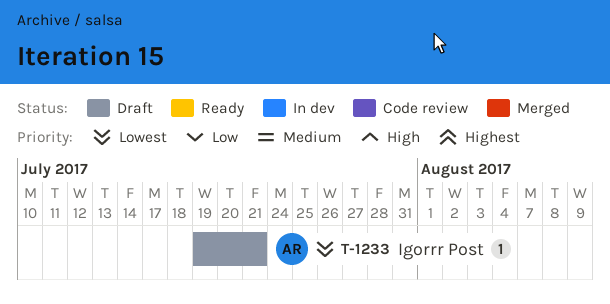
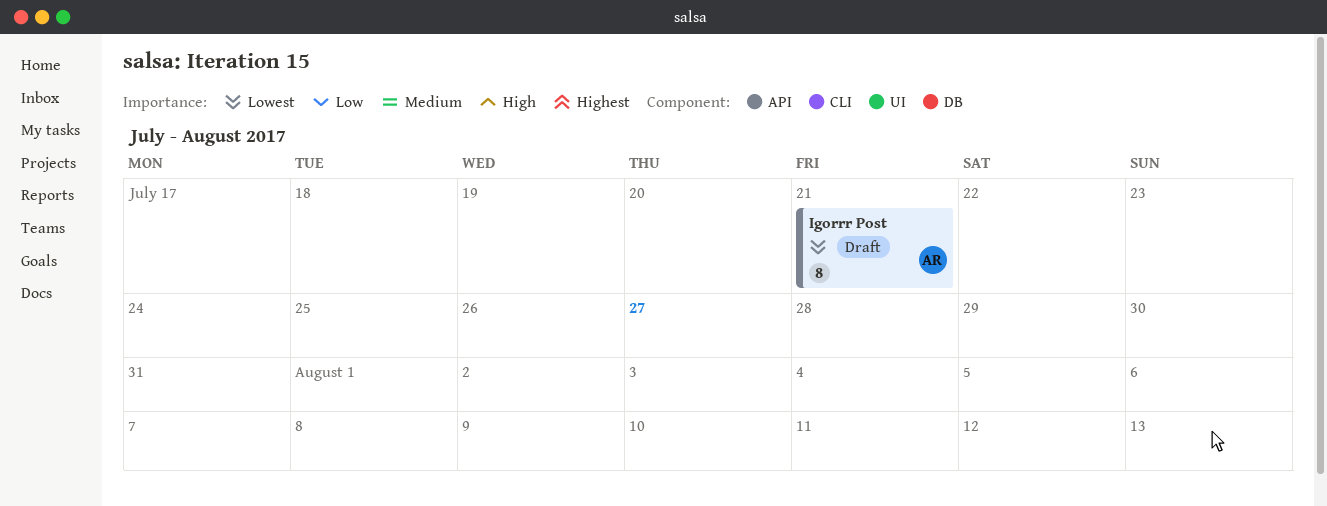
Igorrr Post, estimate: 1 -> 8

